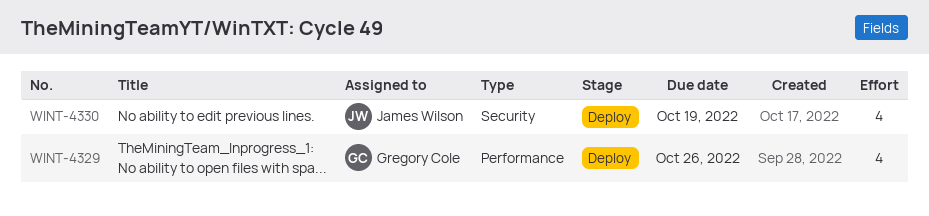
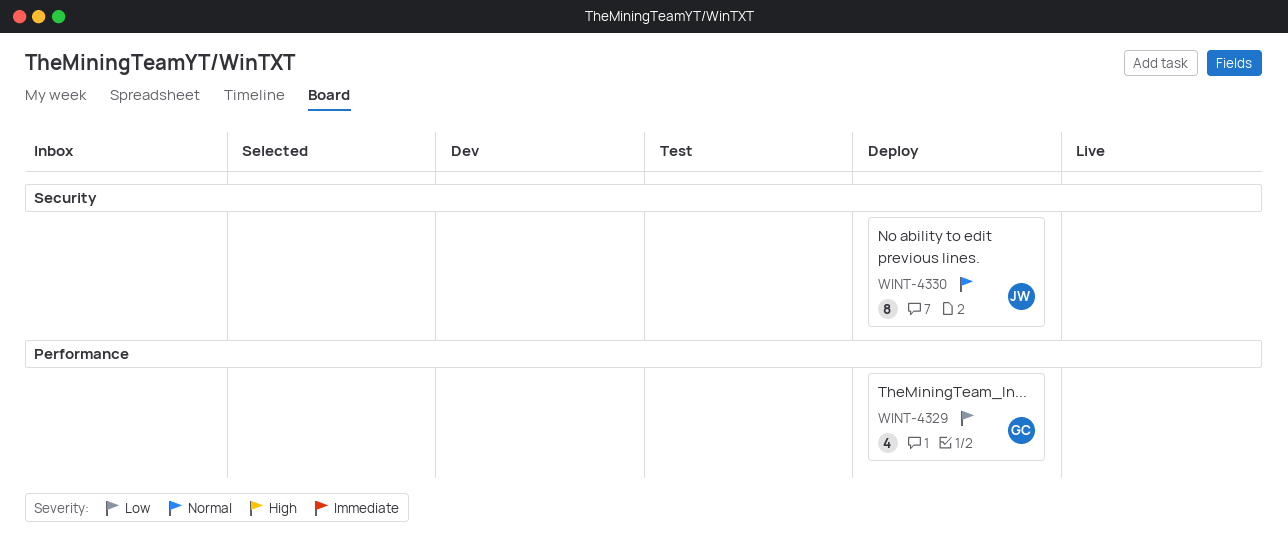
WINT-4330, estimate: 4 -> 8

